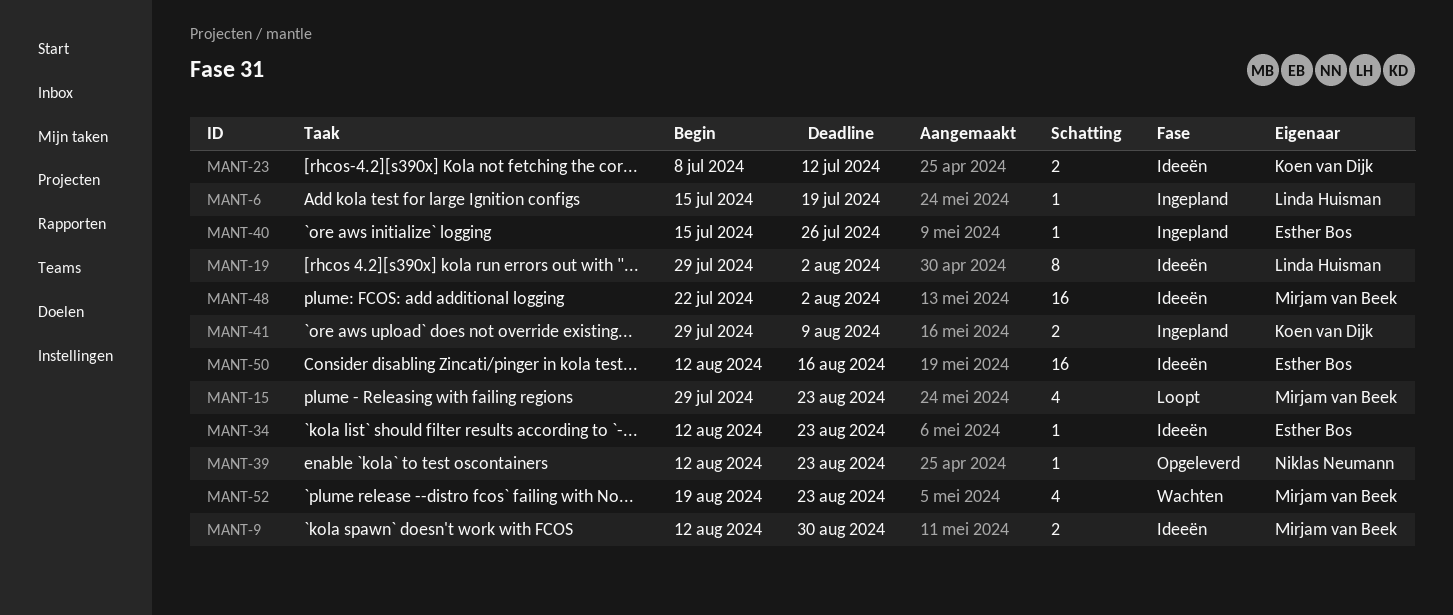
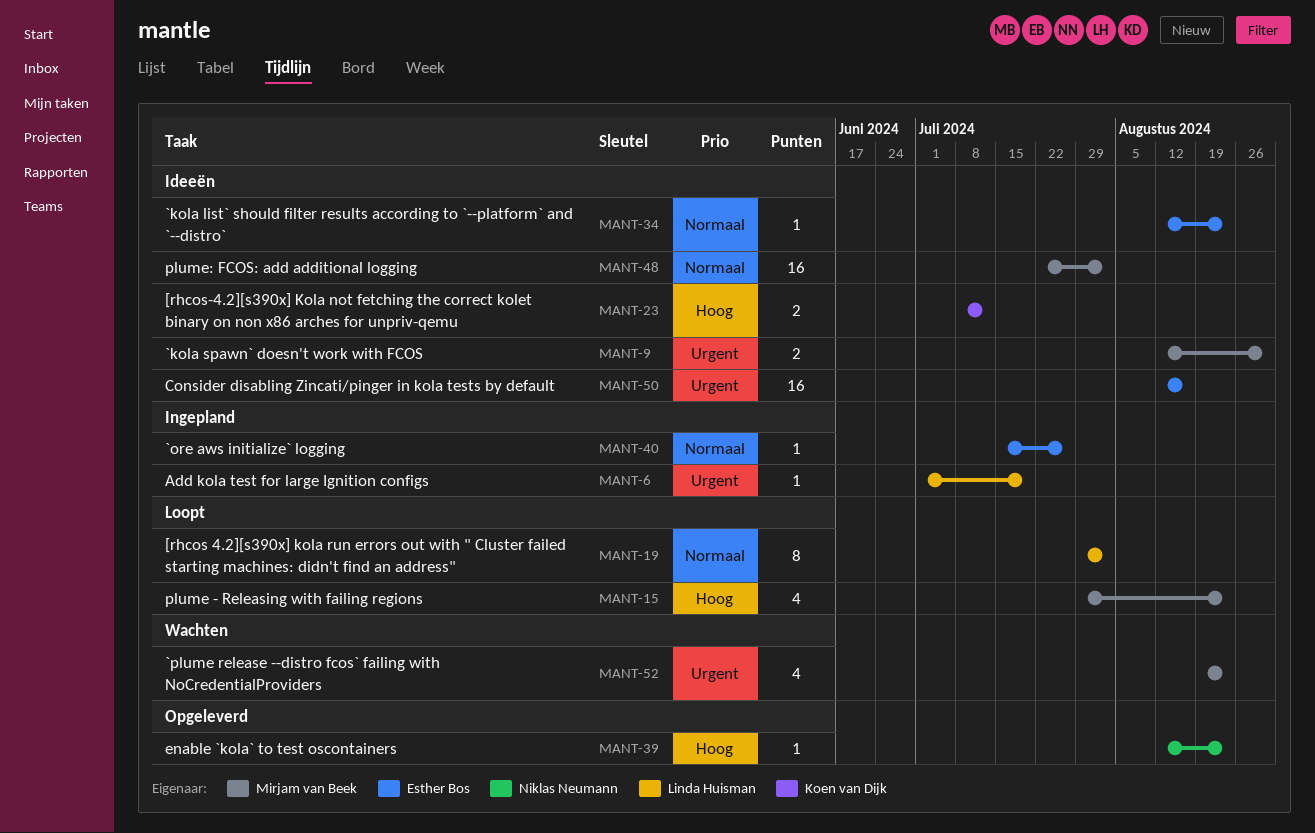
MANT-6, start: Jul 15 -> Jul 1
MANT-19, status: Ideeën -> Loopt
MANT-41: present -> none

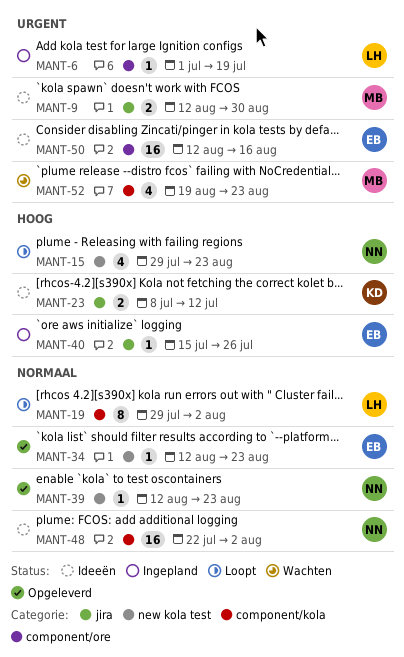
MANT-15, owner: Mirjam van Beek -> Niklas Neumann
MANT-34, status: Ideeën -> Opgeleverd
MANT-39, priority: Hoog -> Normaal
MANT-40, priority: Normaal -> Hoog
MANT-48, owner: Mirjam van Beek -> Niklas Neumann

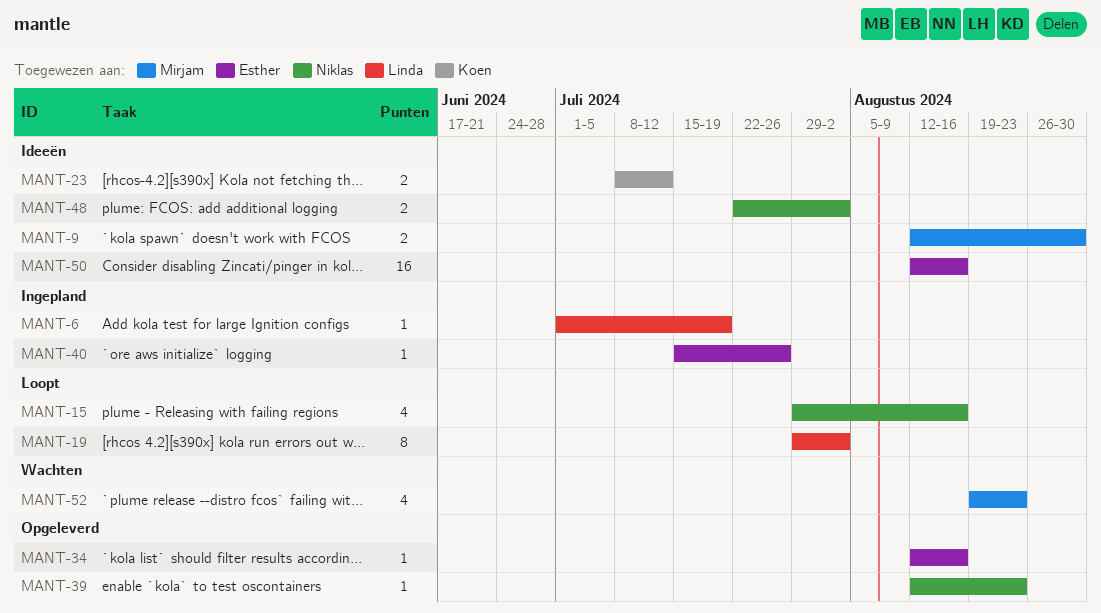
MANT-15, due: Aug 23 -> Aug 16
MANT-34, due: Aug 23 -> Aug 16
MANT-48, estimate: 16 -> 2

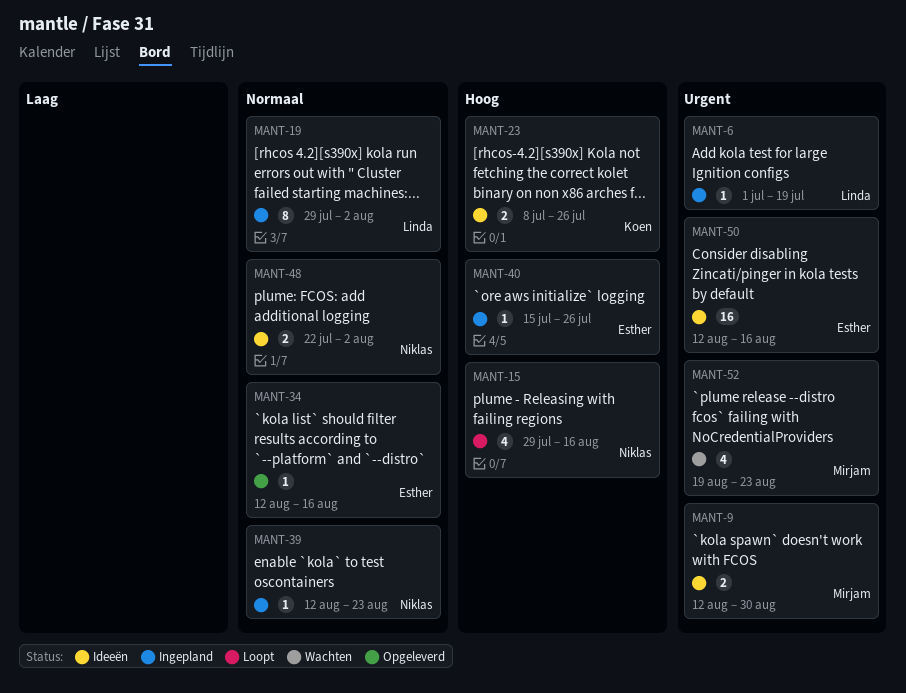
MANT-19, status: Loopt -> Ingepland
MANT-23, due: Jul 12 -> Jul 26
MANT-39, status: Opgeleverd -> Ingepland

